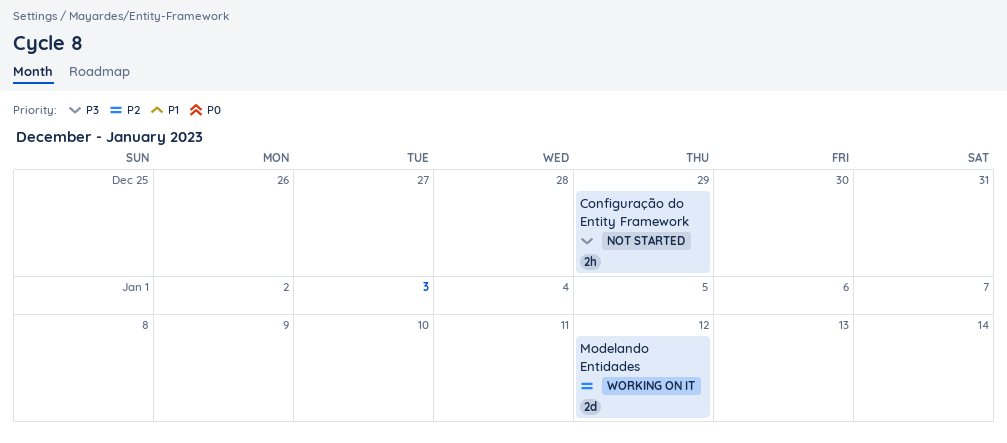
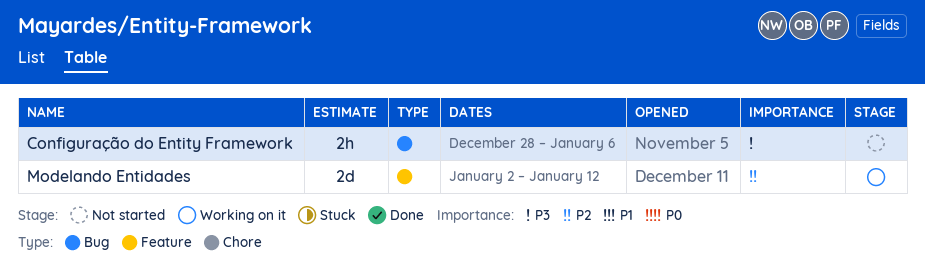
Configuração do Entity Framework, due: Dec 29 -> Jan 6

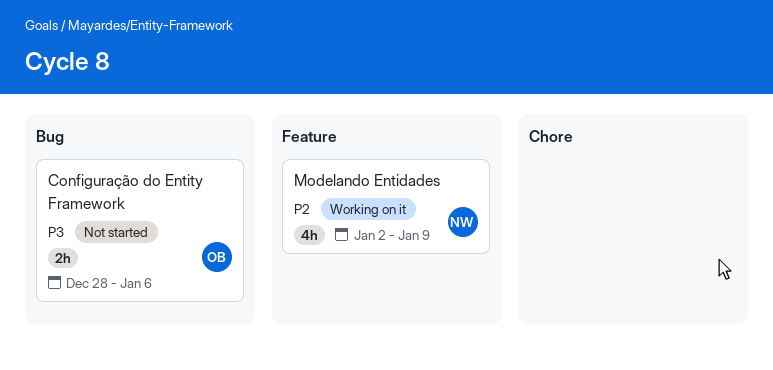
Modelando Entidades, estimate: 2d -> 4h
Modelando Entidades, due: Jan 12 -> Jan 9

